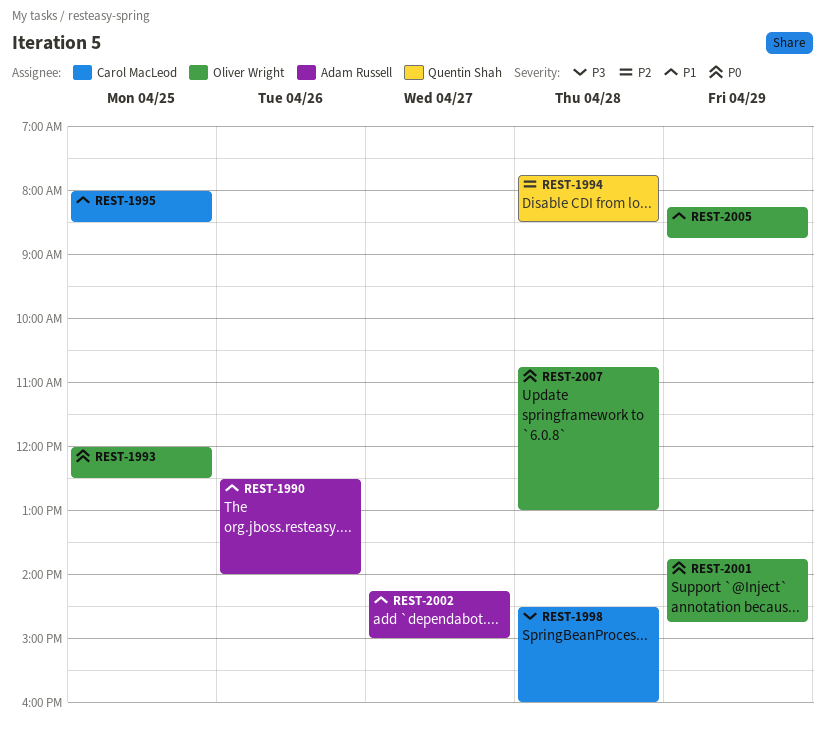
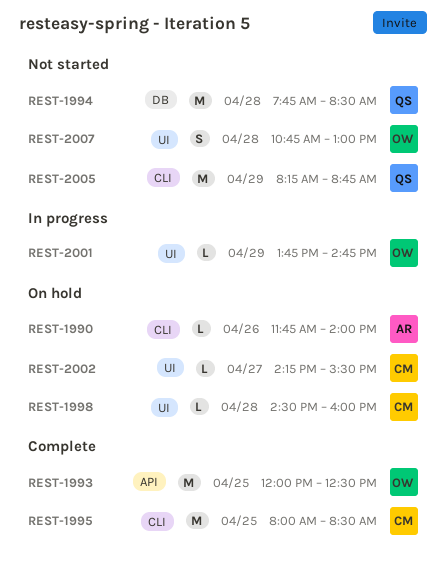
REST-1990, begins: 12:30 -> 11:45
REST-2002, owner: Adam Russell -> Carol MacLeod
REST-2002, ends: 15:00 -> 15:30
REST-2005, owner: Oliver Wright -> Quentin Shah

